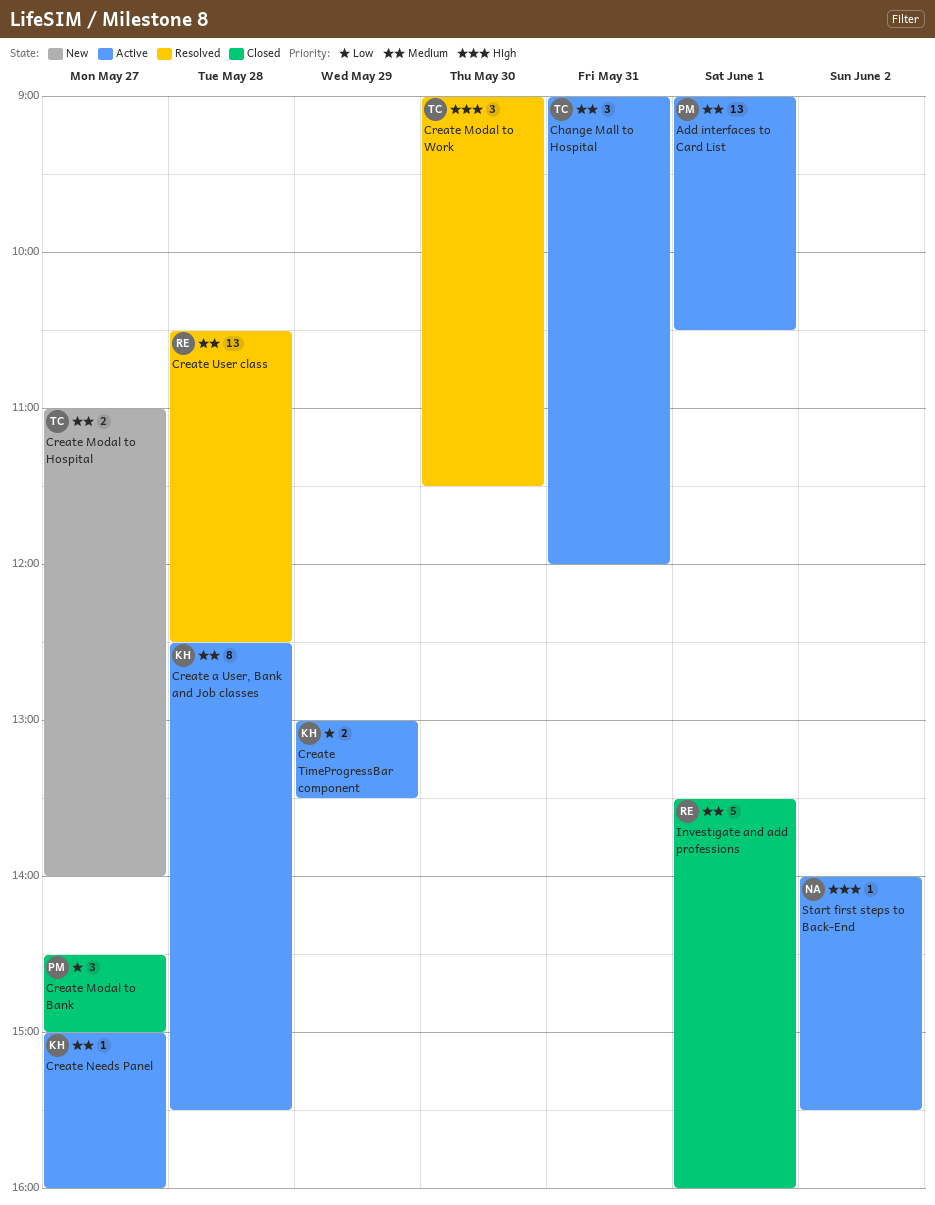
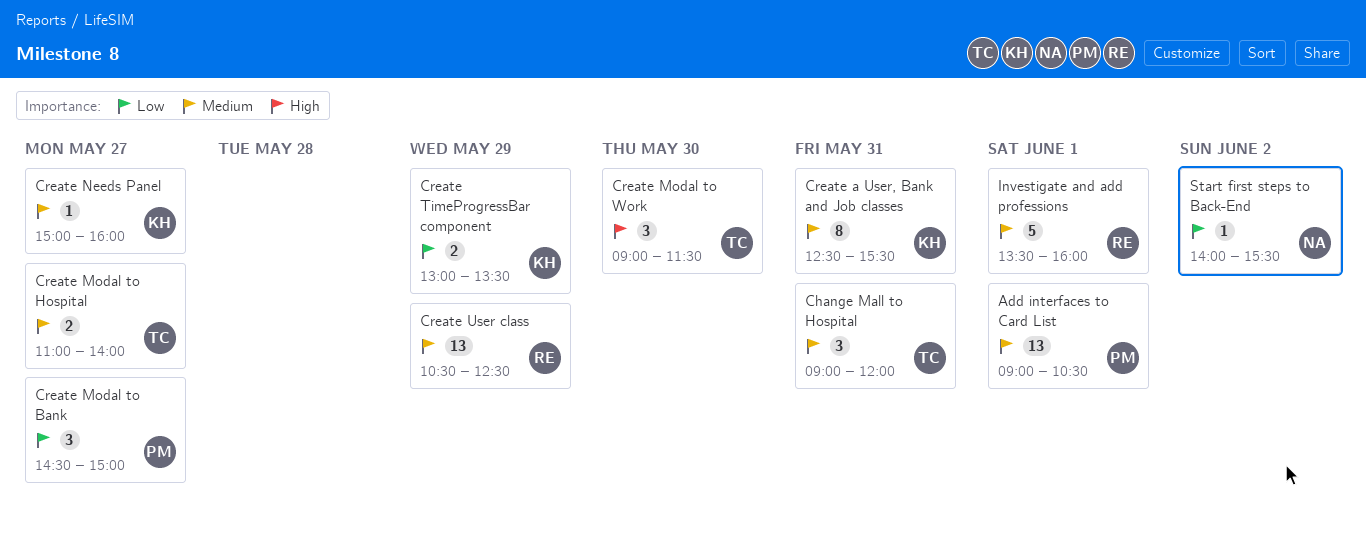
Create a User, Bank and Job classes, day: May 28 -> May 31
Create User class, day: May 28 -> May 29
Start first steps to Back-End, priority: High -> Low

